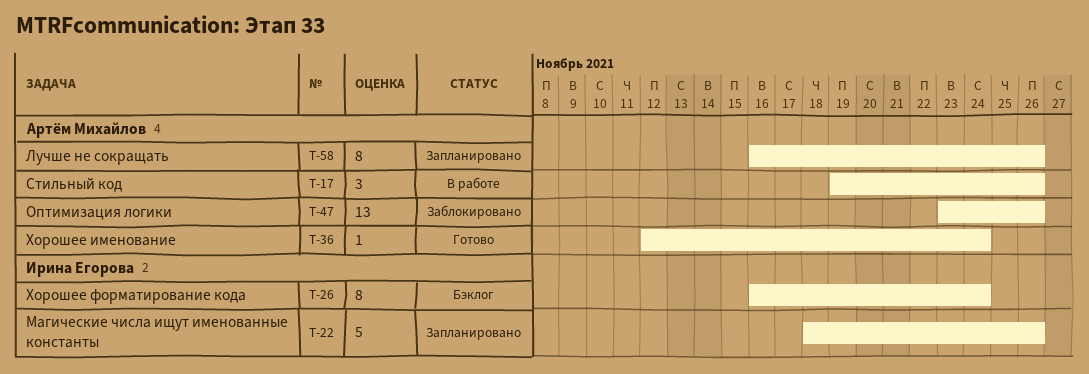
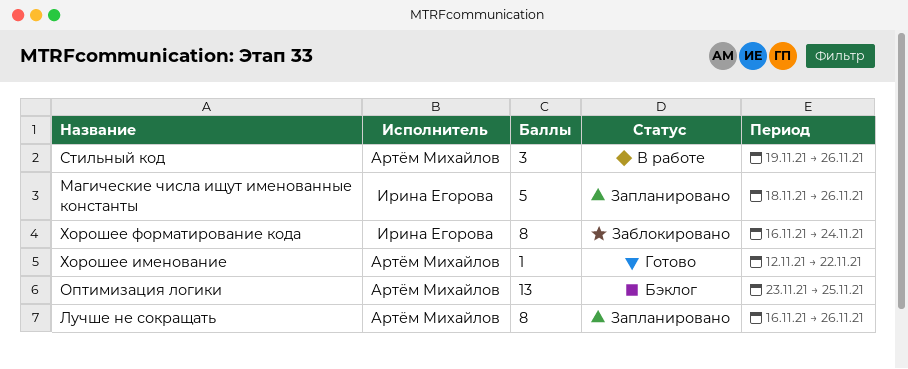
Оптимизация логики, status: Заблокировано -> Бэклог
Оптимизация логики, due: Nov 26 -> Nov 25
Хорошее именование, due: Nov 24 -> Nov 22
Хорошее форматирование кода, status: Бэклог -> Заблокировано

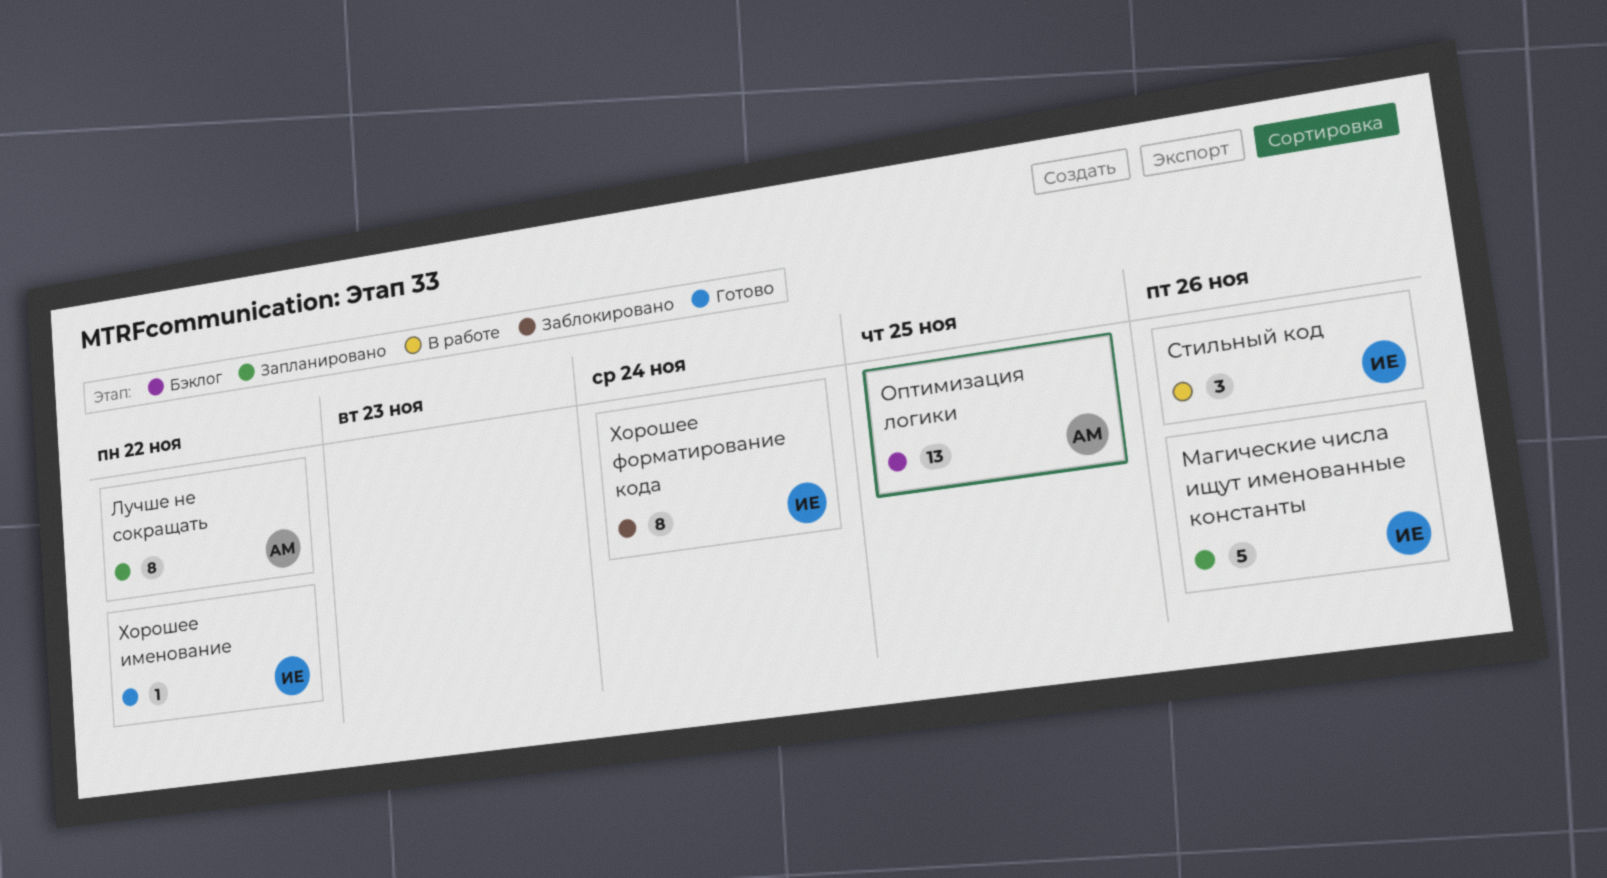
Лучше не сокращать, due: Nov 26 -> Nov 22
Стильный код, owner: Артём Михайлов -> Ирина Егорова
Хорошее именование, owner: Артём Михайлов -> Ирина Егорова

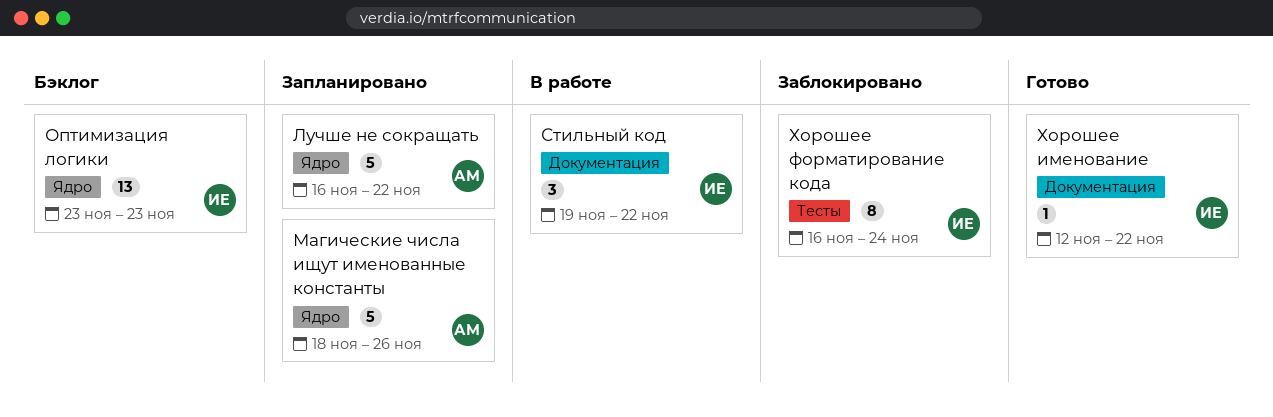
Лучше не сокращать, estimate: 8 -> 5
Магические числа ищут именованные константы, owner: ИЕ -> АМ
Оптимизация логики, owner: АМ -> ИЕ
Оптимизация логики, due: Nov 25 -> Nov 23
Стильный код, due: Nov 26 -> Nov 22

